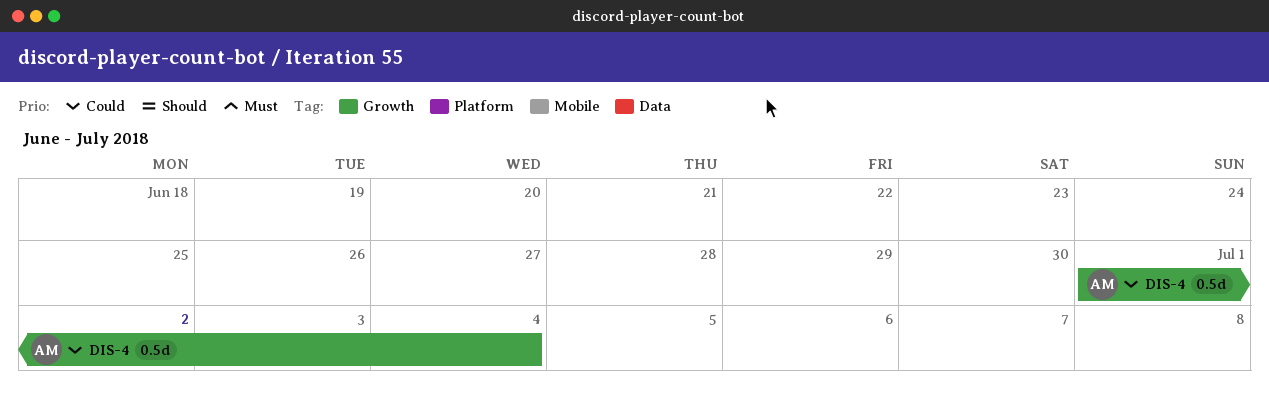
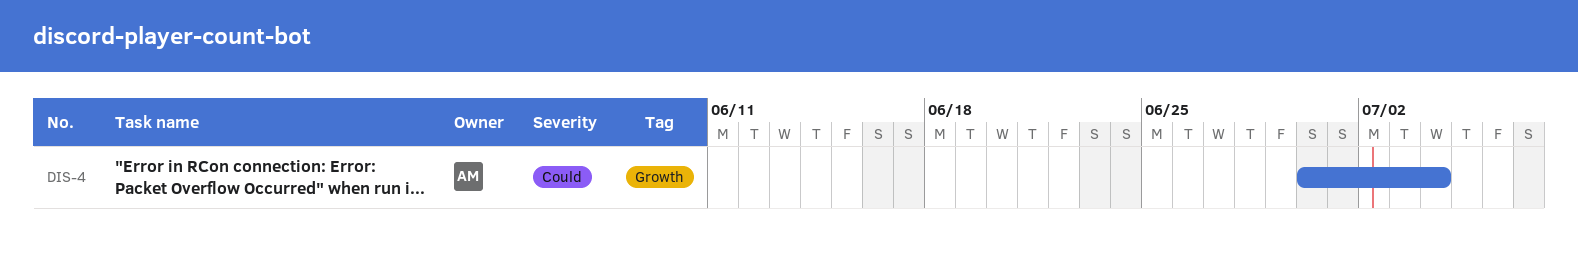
DIS-4, start: Jul 1 -> Jun 30

